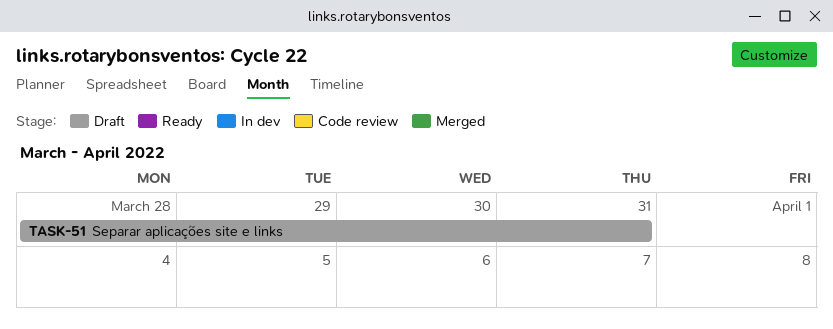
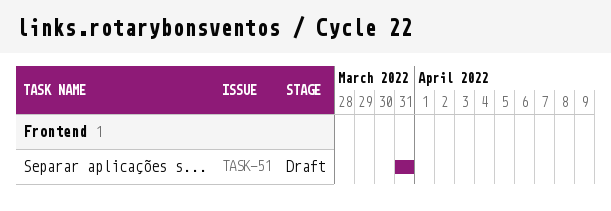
TASK-51, start: Mar 28 -> Mar 31

